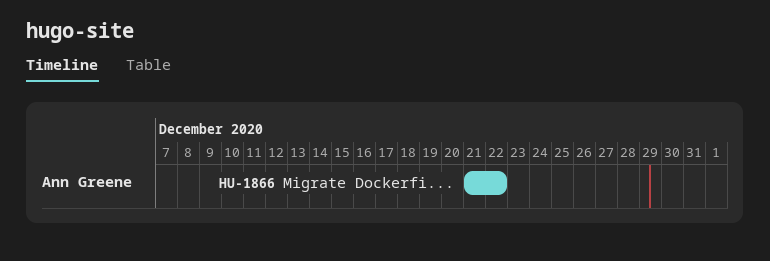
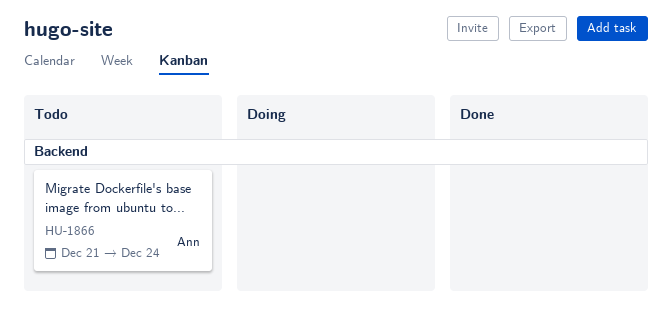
HU-1866, due: Dec 22 -> Dec 24

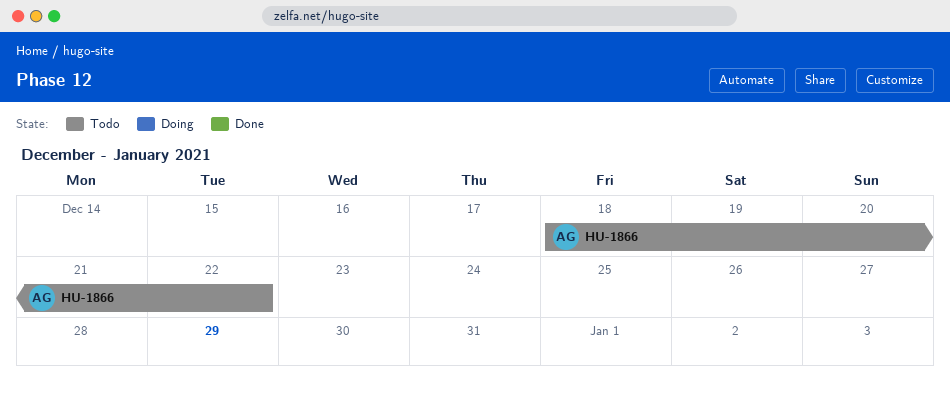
HU-1866, start: Dec 21 -> Dec 18
HU-1866, due: Dec 24 -> Dec 22

